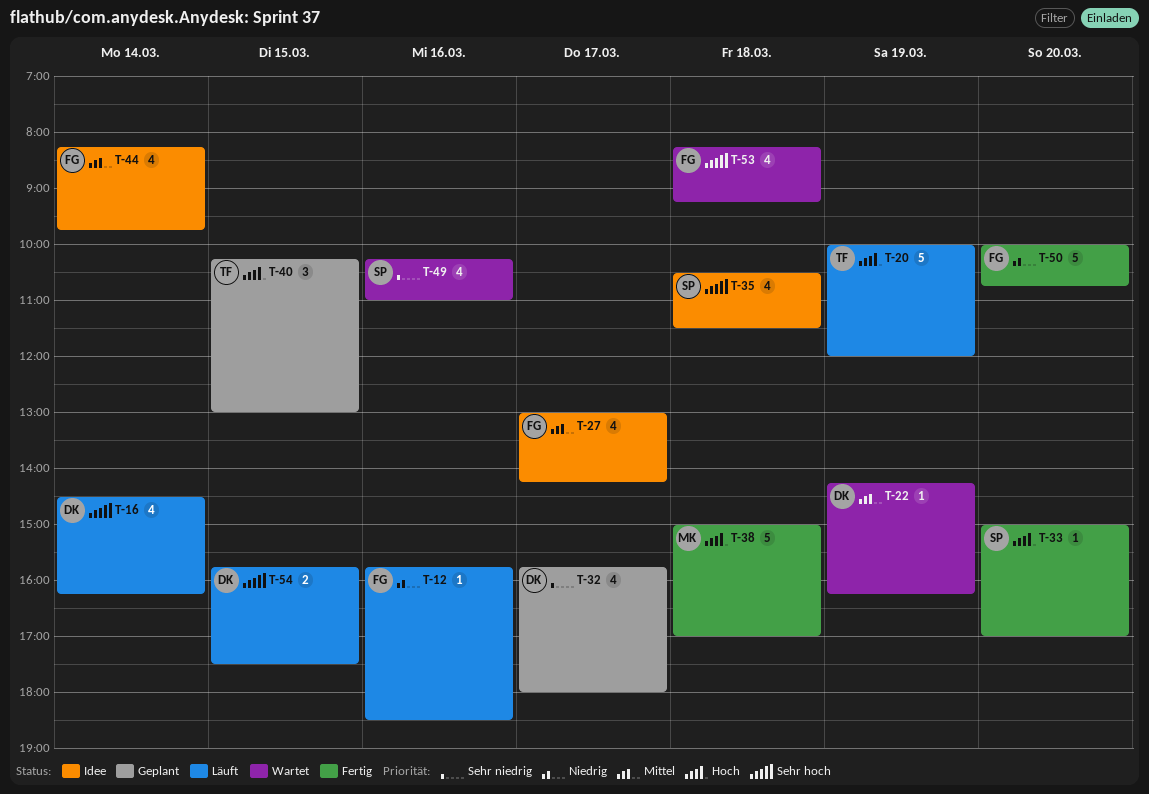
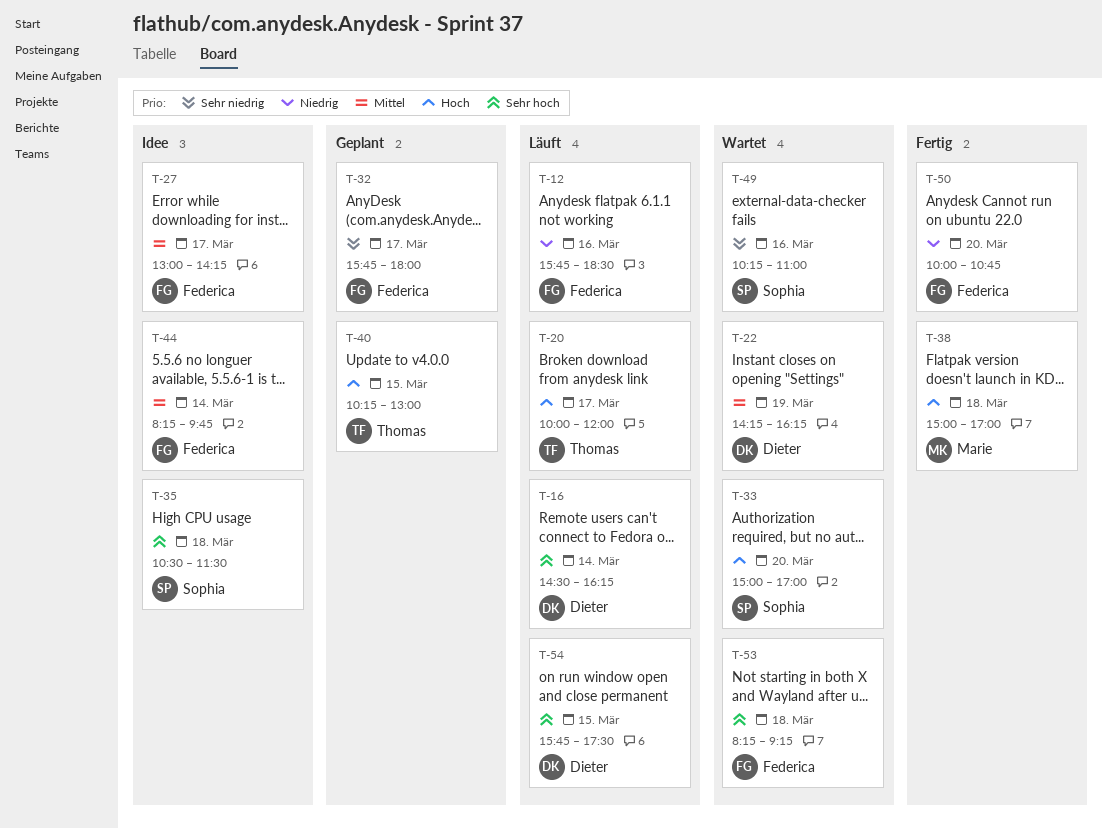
T-20, day: Mar 19 -> Mar 17
T-32, owner: Dieter -> Federica
T-33, status: Fertig -> Wartet

